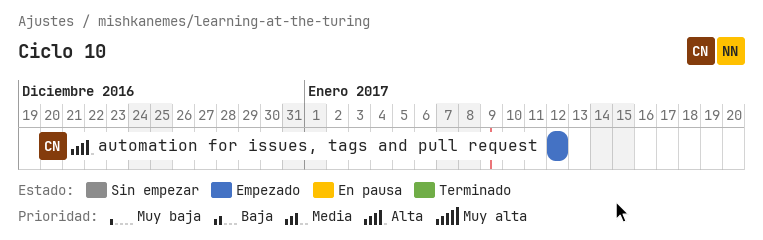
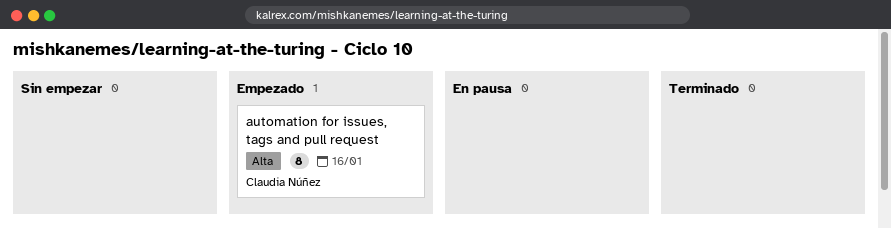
automation for issues, tags and pull request, due: Jan 12 -> Jan 16

